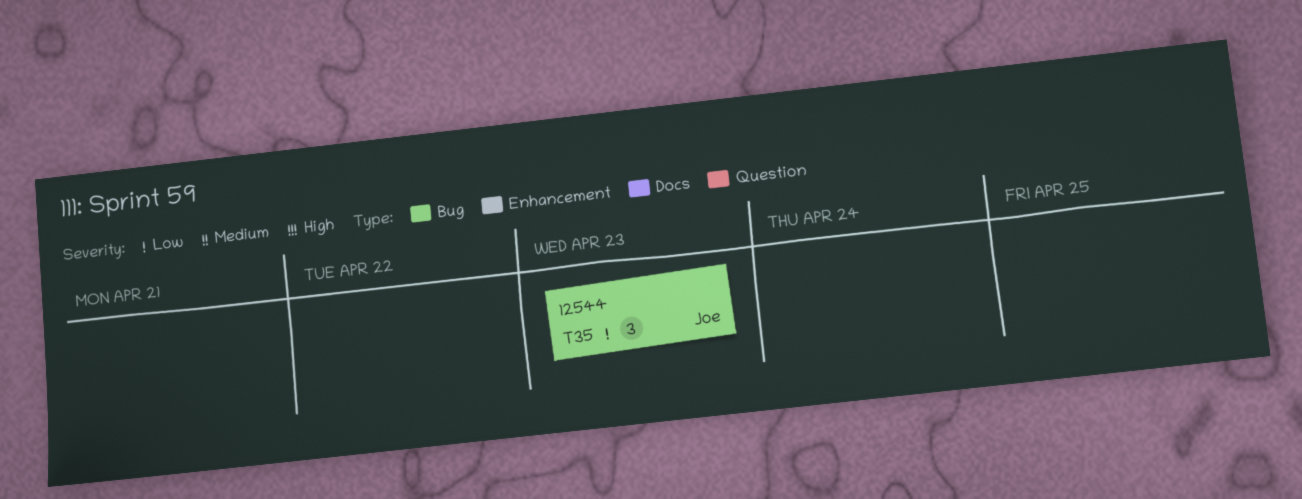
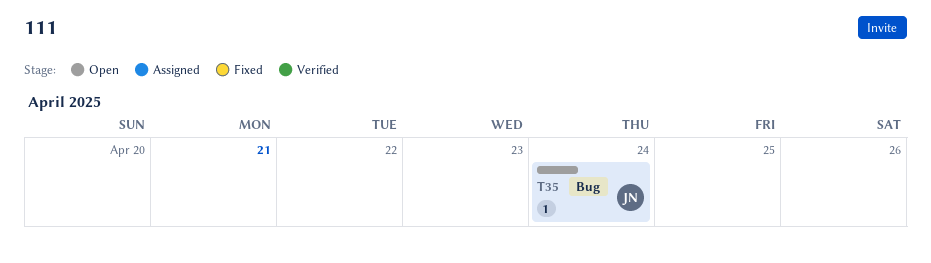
T35, estimate: 3 -> 1
T35, due: Apr 23 -> Apr 24

